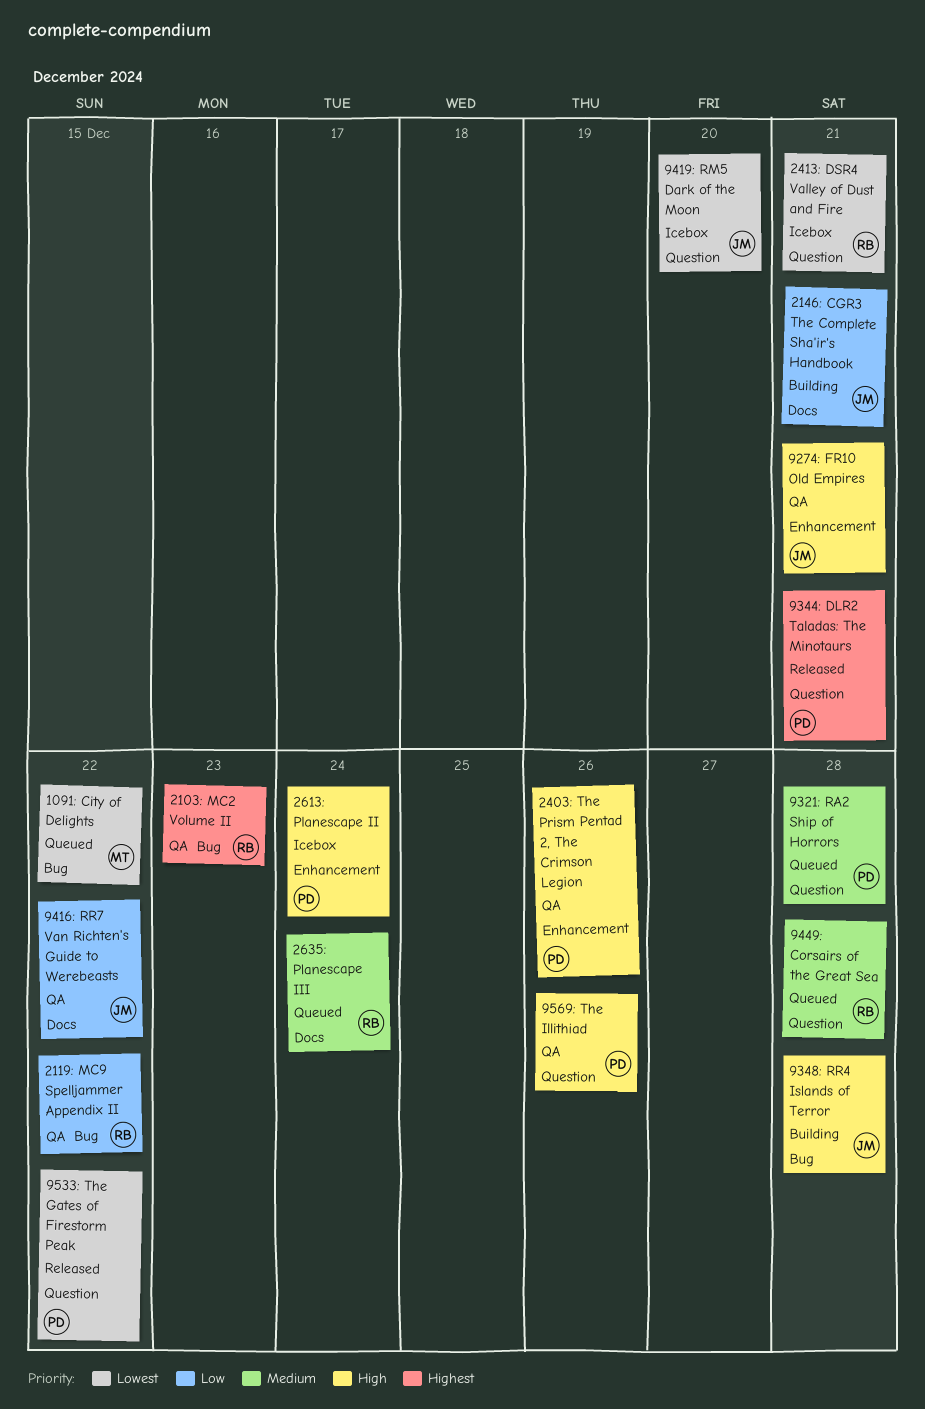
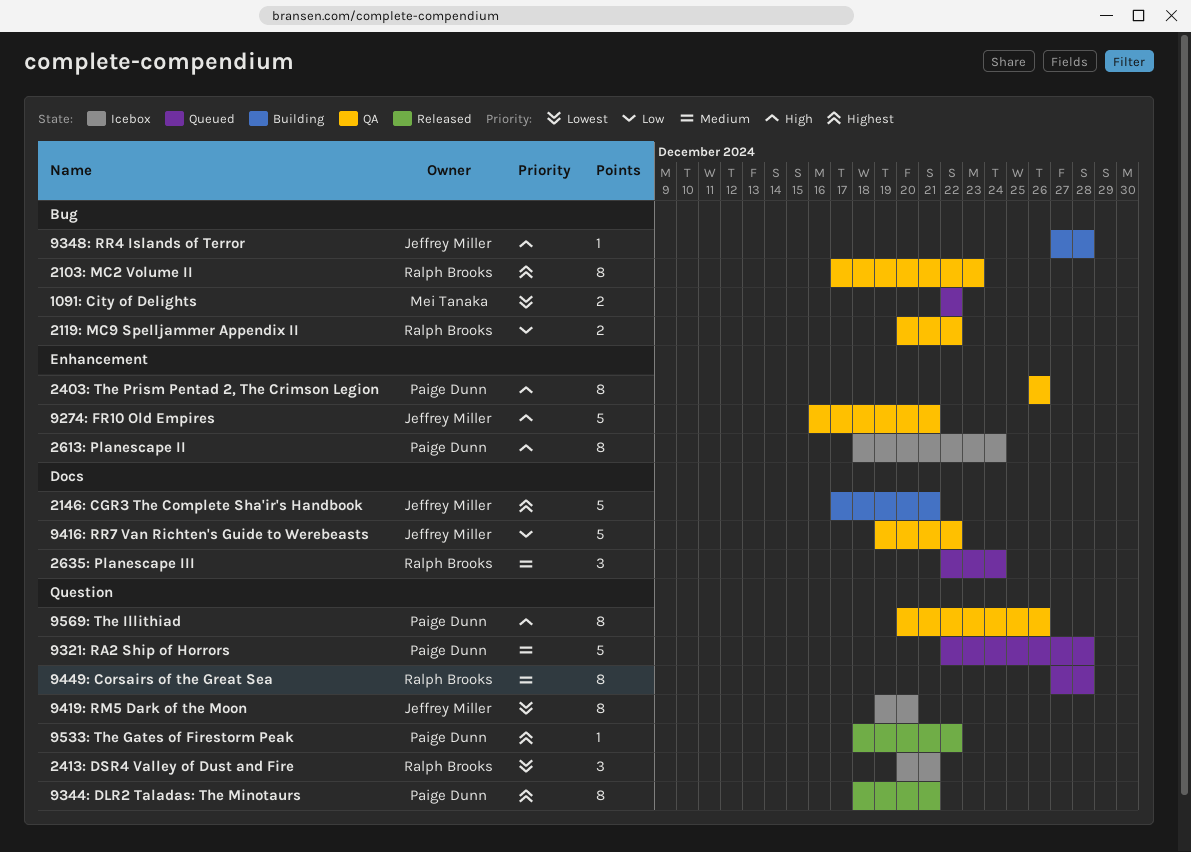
2146: CGR3 The Complete Sha'ir's Handbook, priority: Low -> Highest
9533: The Gates of Firestorm Peak, priority: Lowest -> Highest

